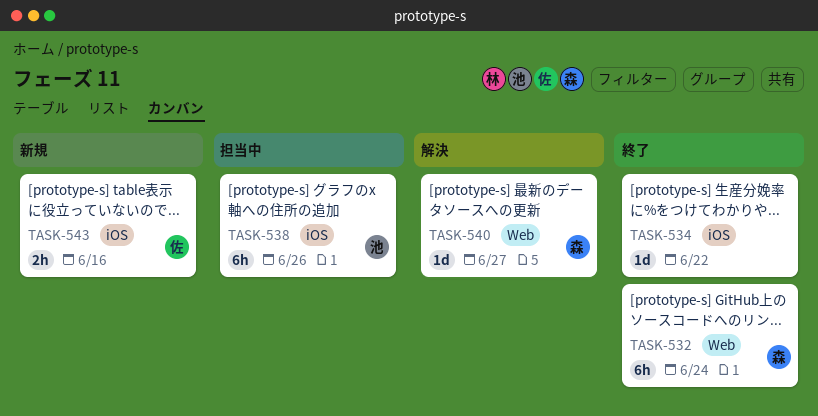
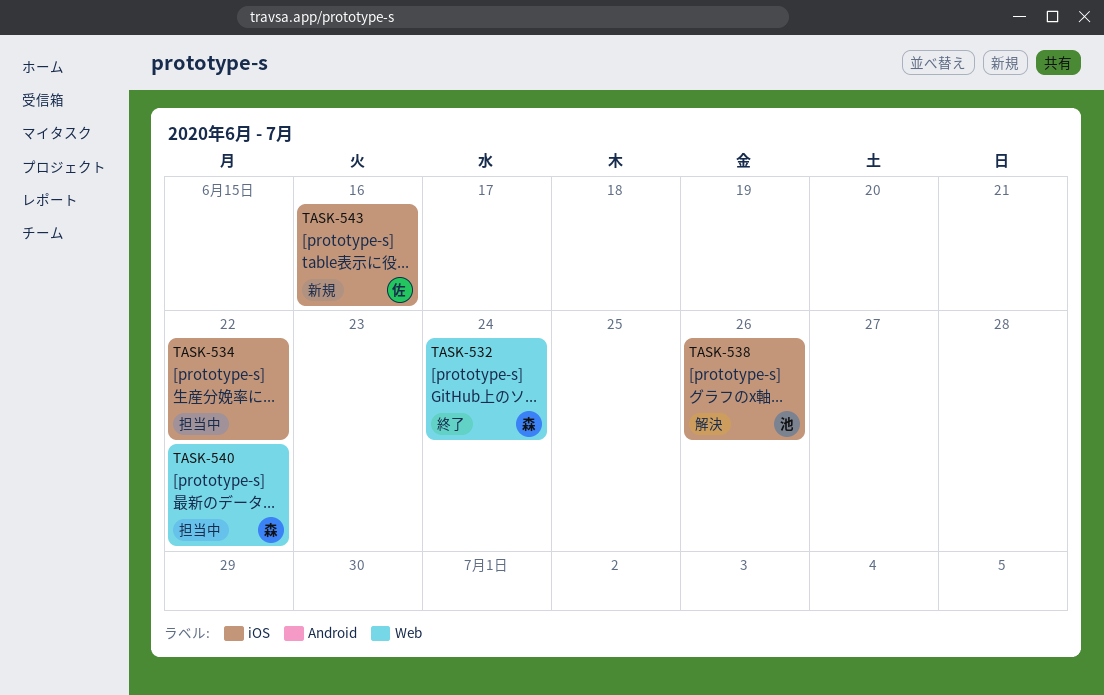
TASK-534, status: 終了 -> 担当中
TASK-538, status: 担当中 -> 解決
TASK-540, status: 解決 -> 担当中
TASK-540, due: Jun 27 -> Jun 22

